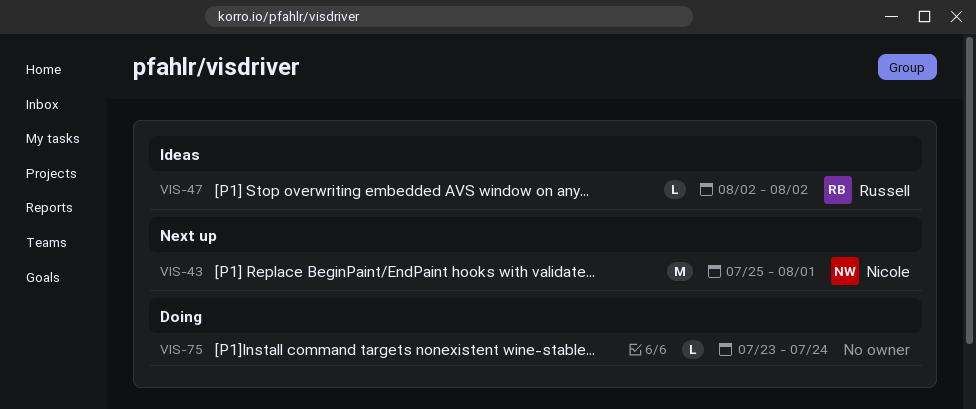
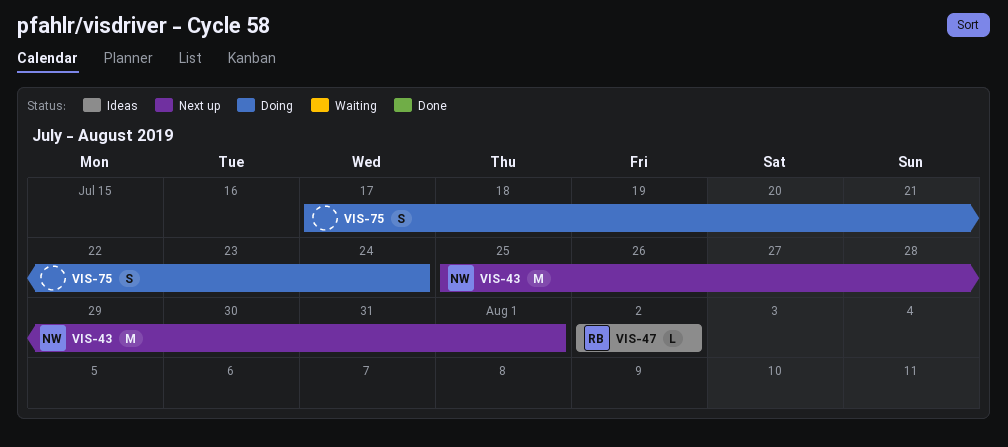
VIS-75, estimate: L -> S
VIS-75, start: Jul 23 -> Jul 17

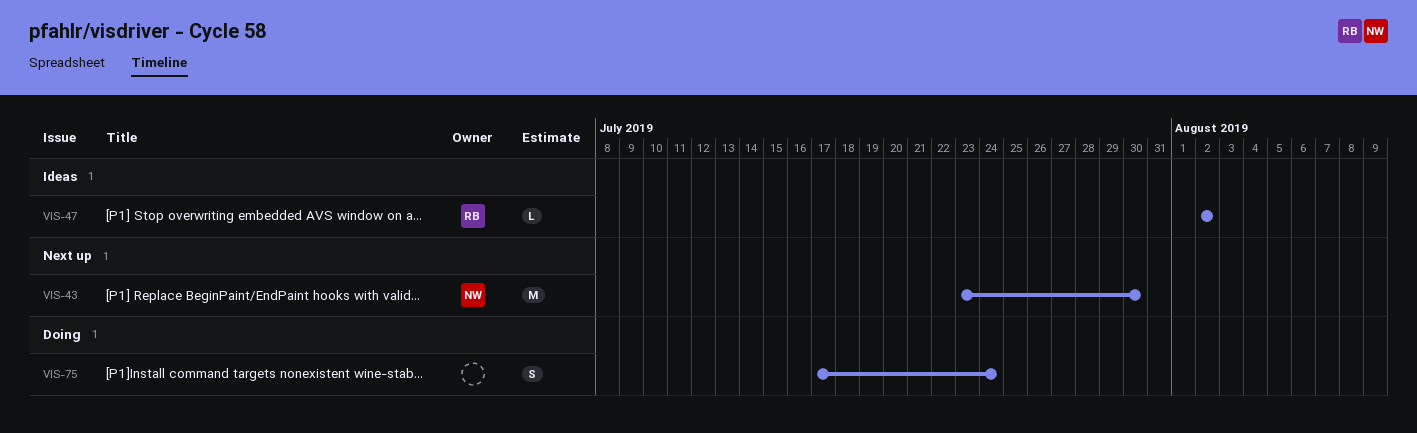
VIS-43, start: Jul 25 -> Jul 23
VIS-43, due: Aug 1 -> Jul 30

